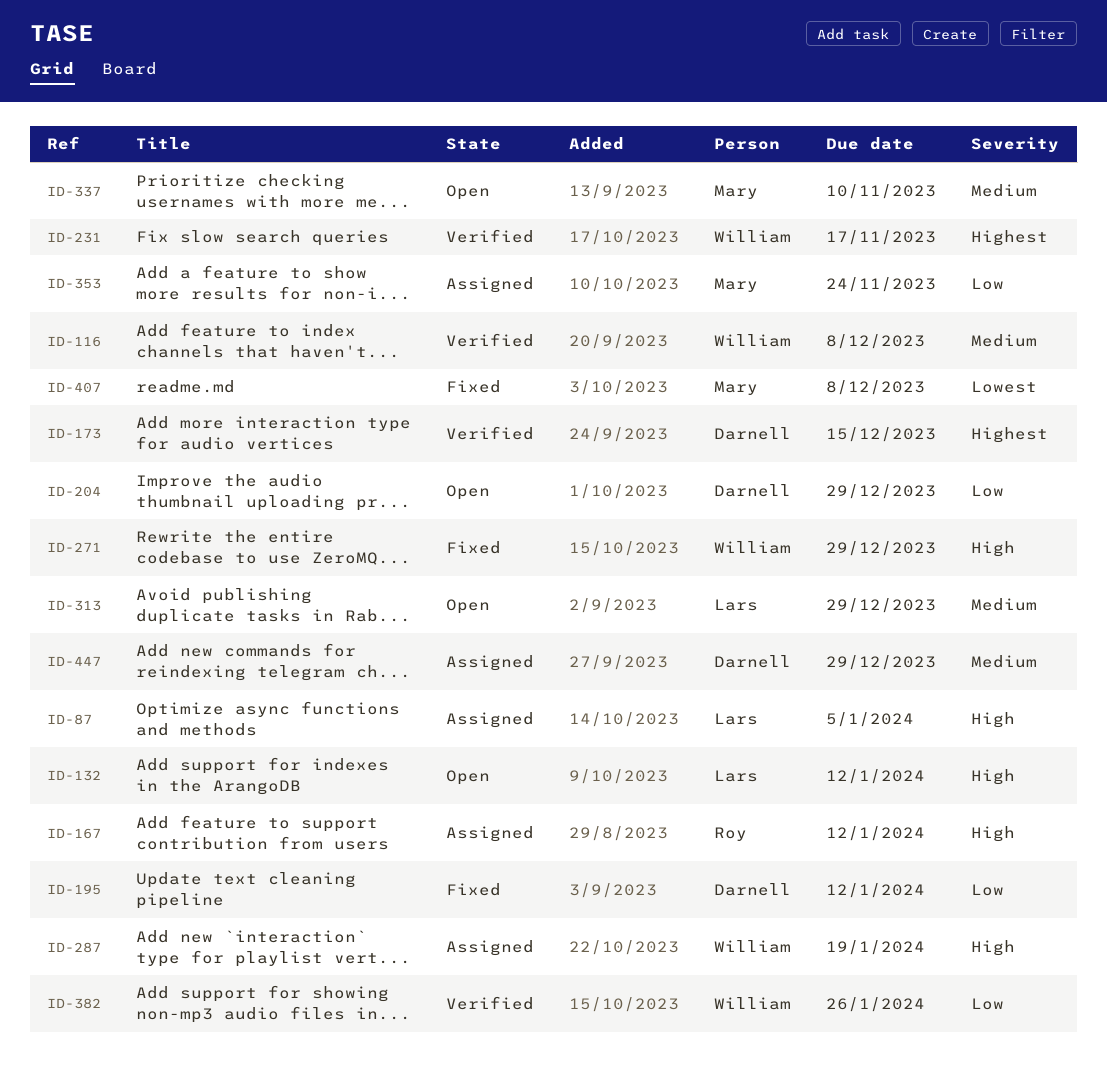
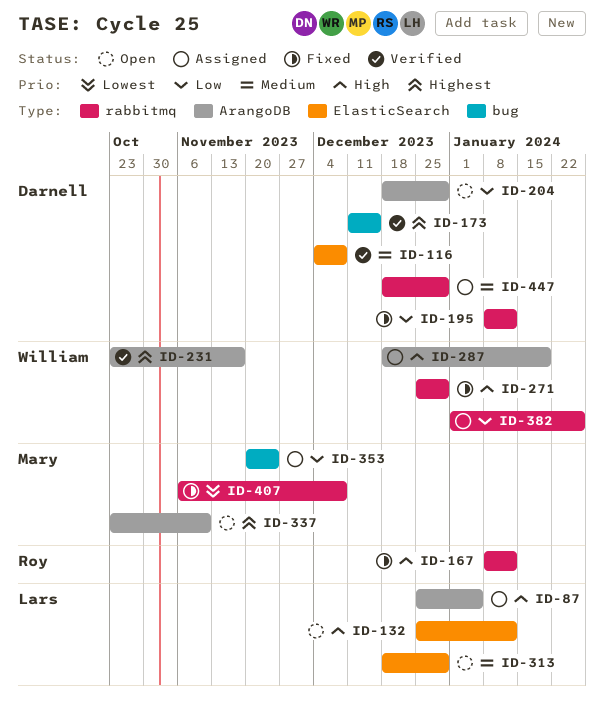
ID-116, owner: William -> Darnell
ID-167, status: Assigned -> Fixed
ID-337, priority: Medium -> Highest
ID-382, status: Verified -> Assigned

